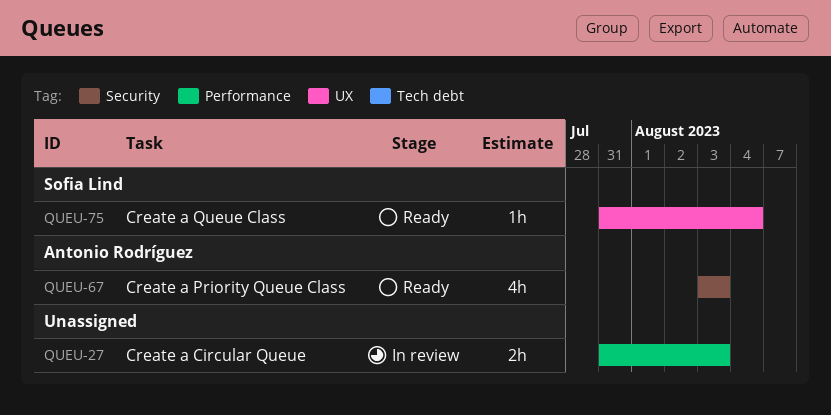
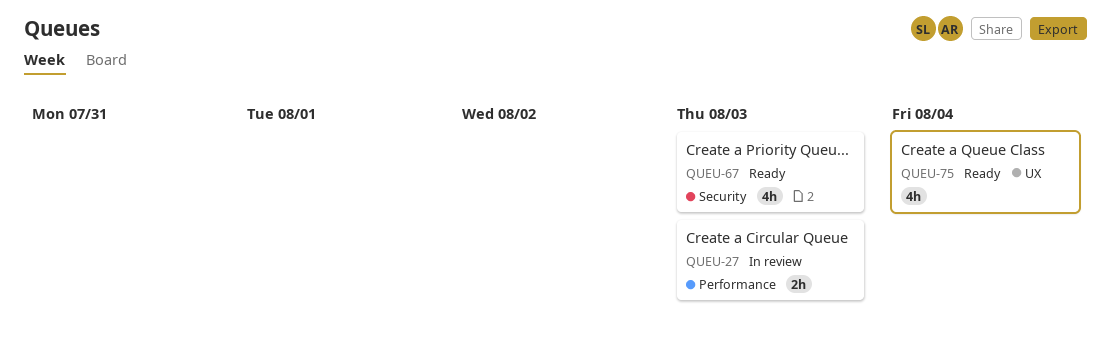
QUEU-75, estimate: 1h -> 4h

